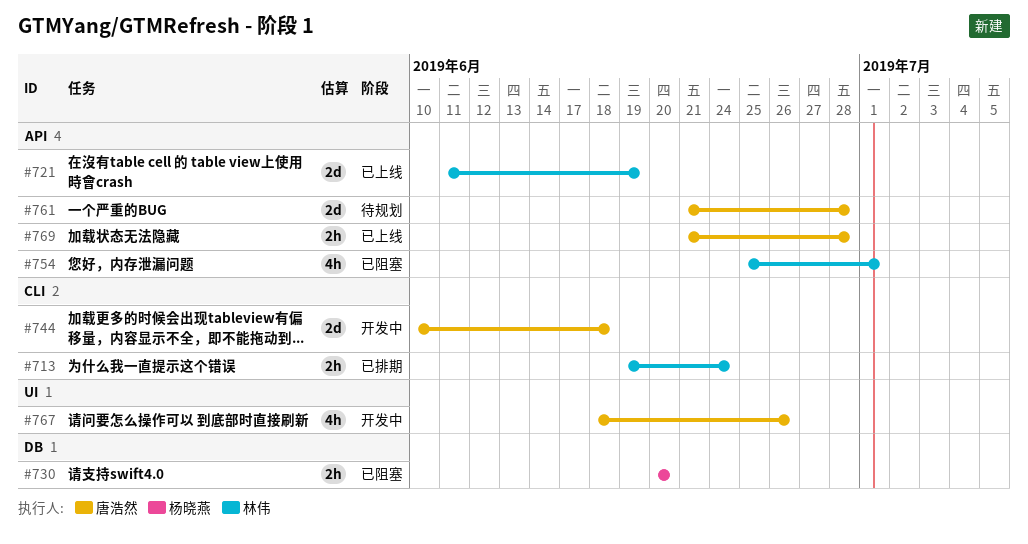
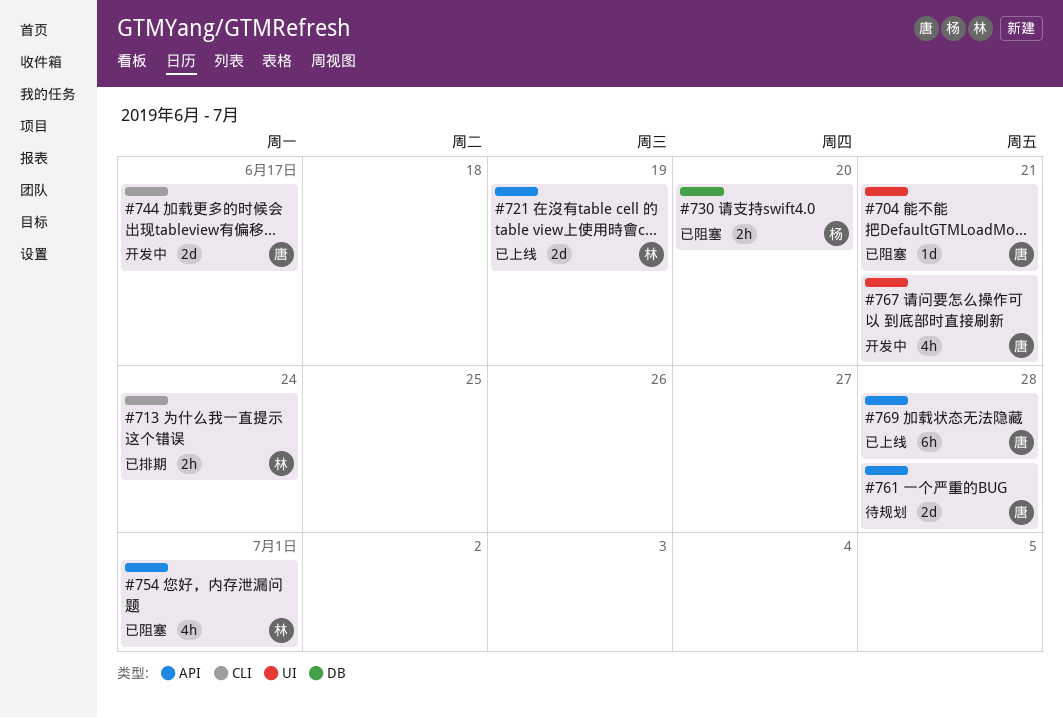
#704: none -> present
#744, due: Jun 18 -> Jun 17
#767, due: Jun 26 -> Jun 21
#769, estimate: 2h -> 6h

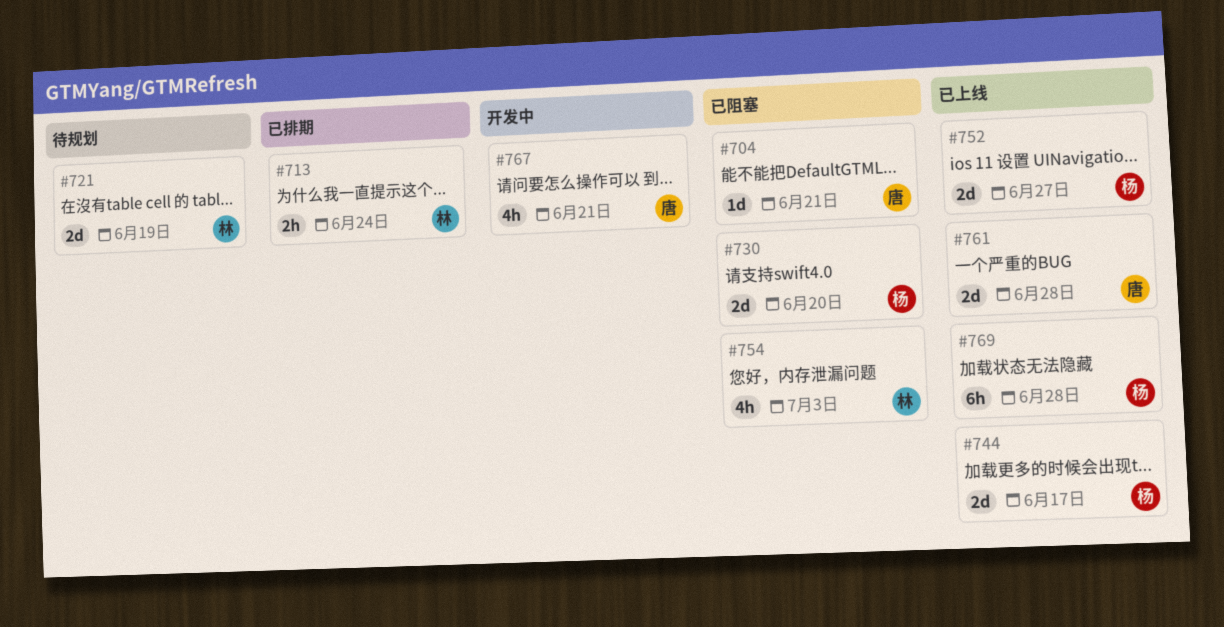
#721, status: 已上线 -> 待规划
#730, estimate: 2h -> 2d
#744, status: 开发中 -> 已上线
#744, owner: 唐 -> 杨
#752: none -> present
#754, due: Jul 1 -> Jul 3
#761, status: 待规划 -> 已上线
#769, owner: 唐 -> 杨

